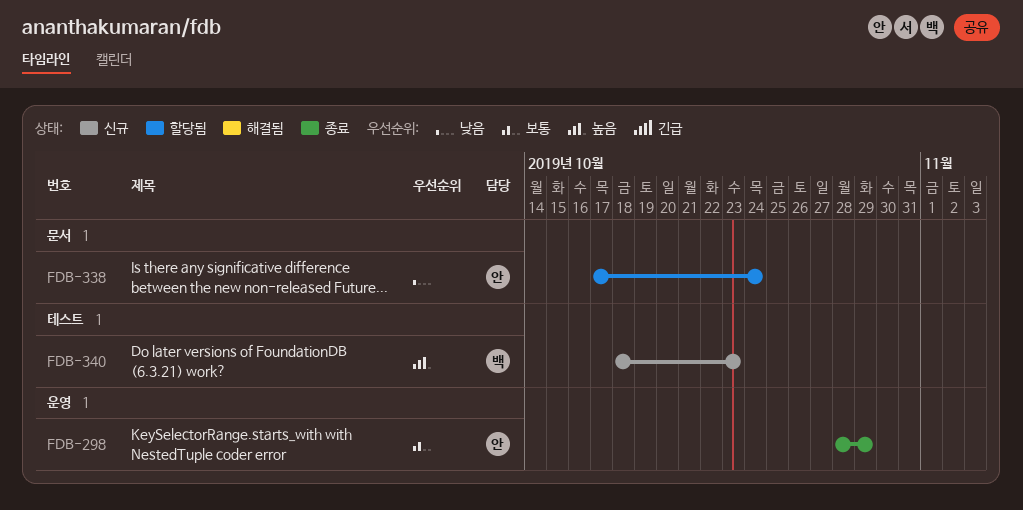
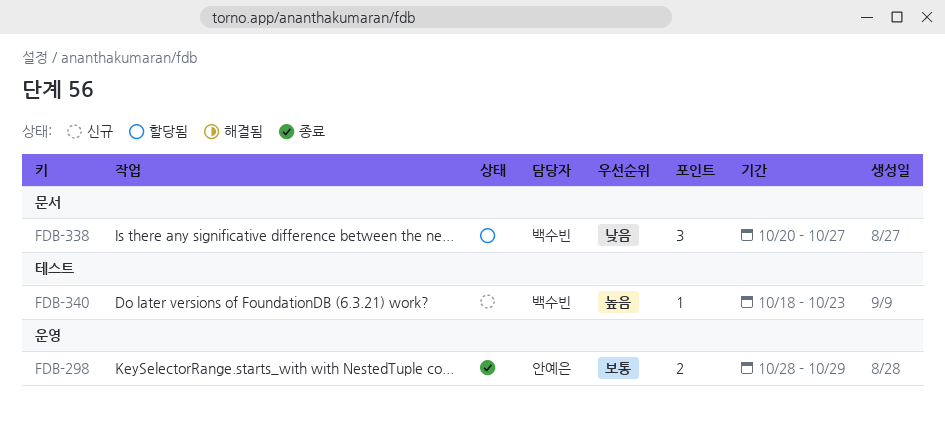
FDB-338, owner: 안예은 -> 백수빈
FDB-338, start: Oct 17 -> Oct 20
FDB-338, due: Oct 24 -> Oct 27

